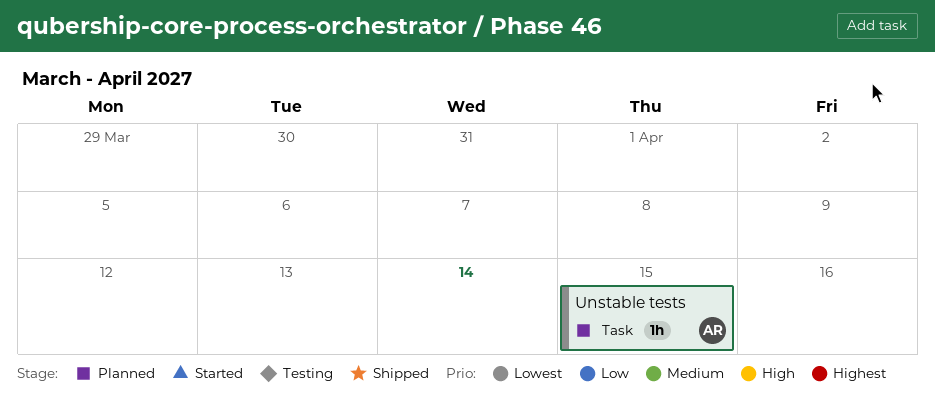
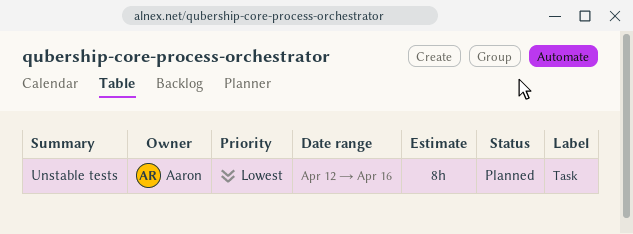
Unstable tests, estimate: 1h -> 8h
Unstable tests, due: Apr 15 -> Apr 16

